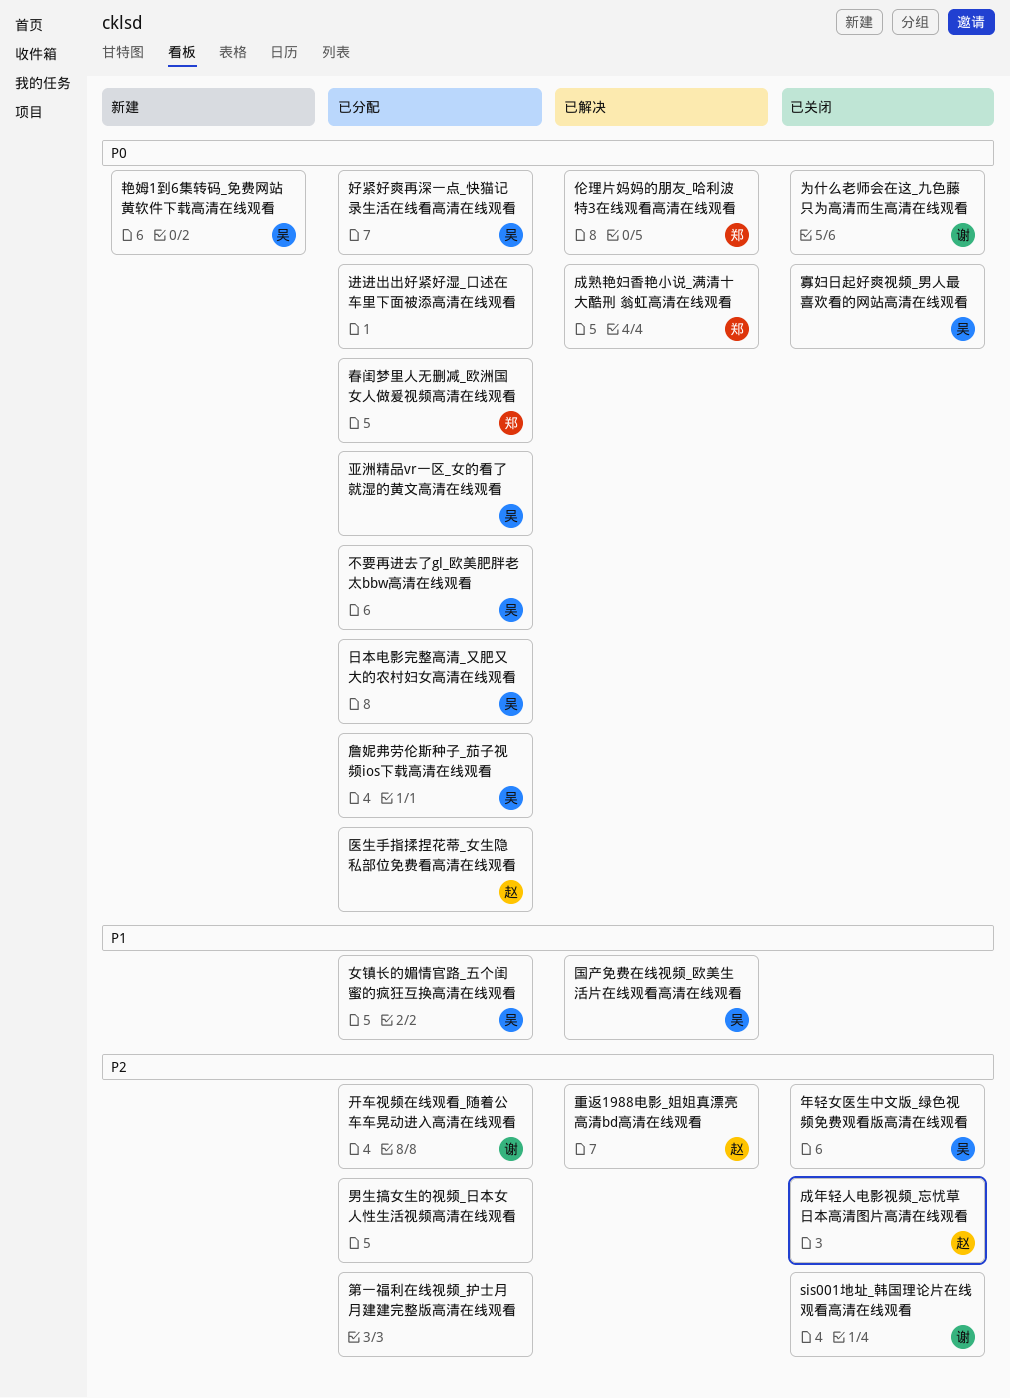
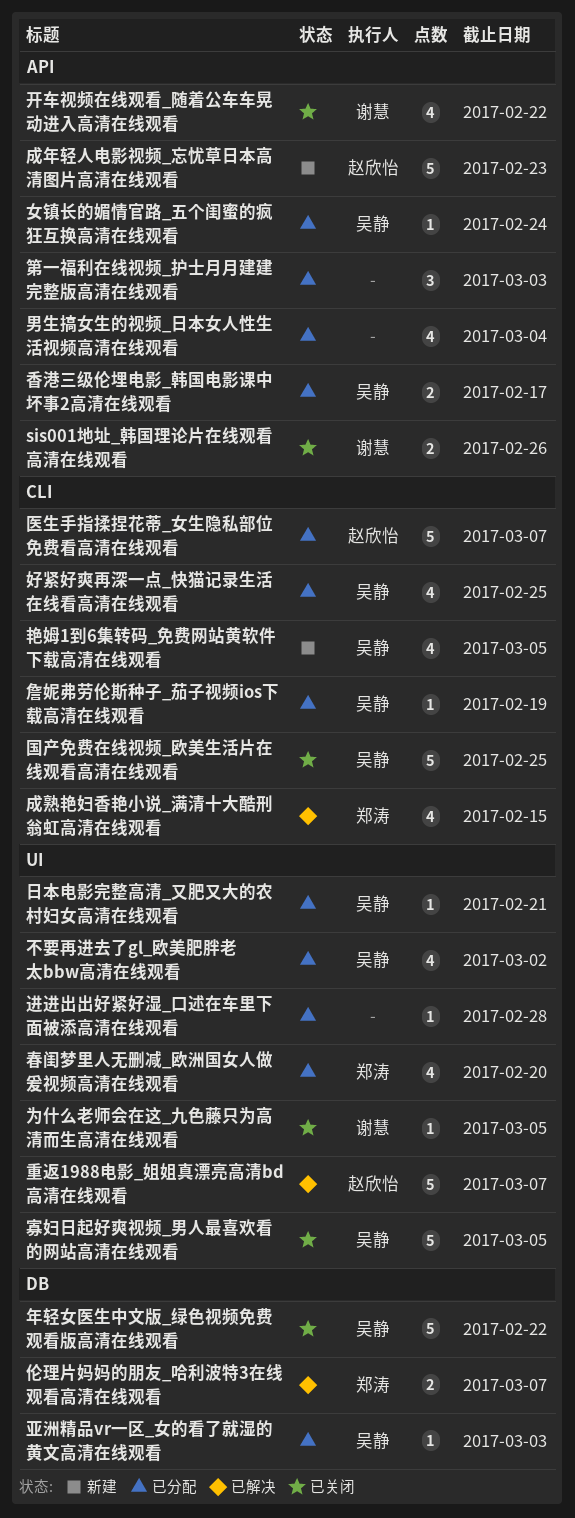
国产免费在线视频_欧美生活片在线观看高清在线观看, status: 已解决 -> 已关闭
开车视频在线观看_随着公车车晃动进入高清在线观看, status: 已分配 -> 已关闭
成年轻人电影视频_忘忧草日本高清图片高清在线观看, status: 已关闭 -> 新建
香港三级伦埋电影_韩国电影课中坏事2高清在线观看: none -> present

